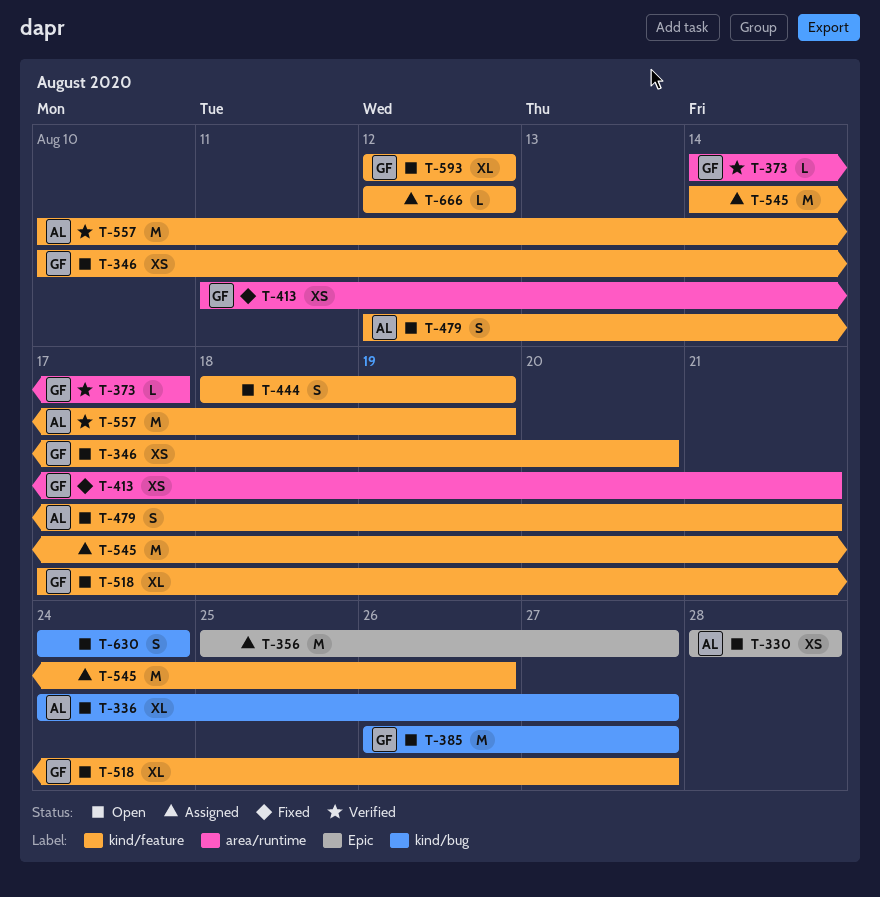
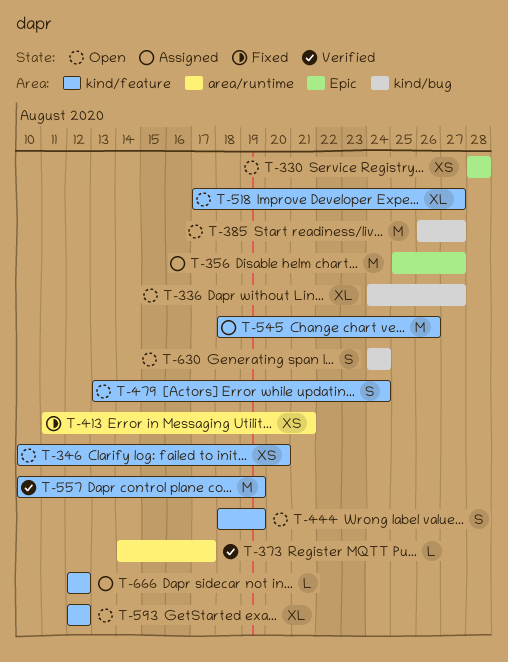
T-479, start: Aug 12 -> Aug 13
T-479, due: Aug 21 -> Aug 24
T-545, start: Aug 14 -> Aug 18

